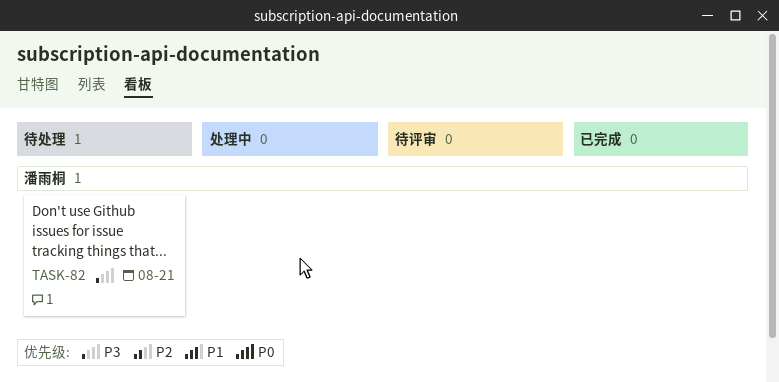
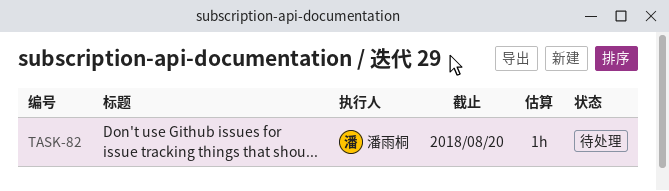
TASK-82, due: Aug 21 -> Aug 20

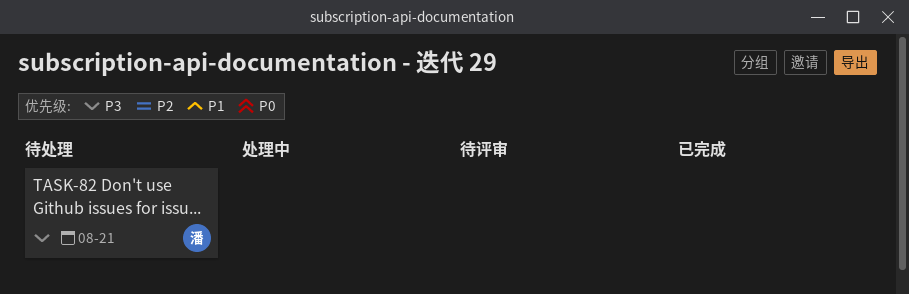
TASK-82, due: Aug 20 -> Aug 21

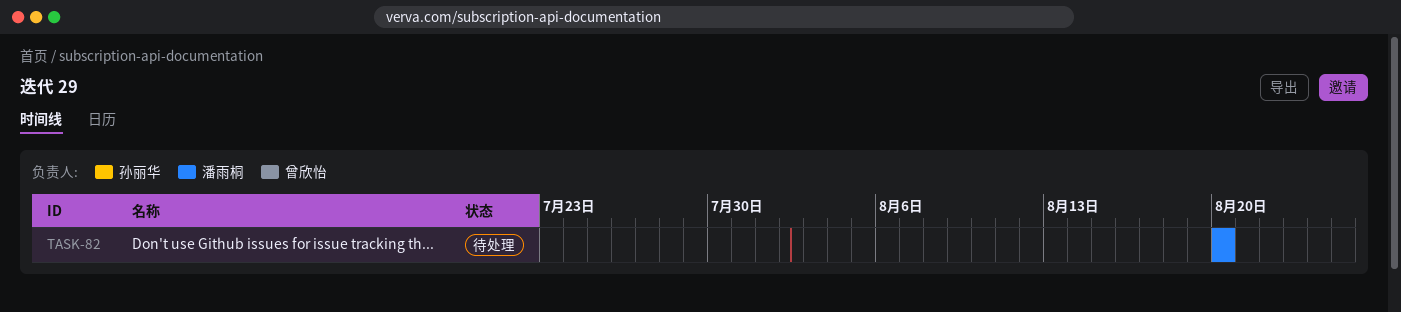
TASK-82, due: Aug 21 -> Aug 20

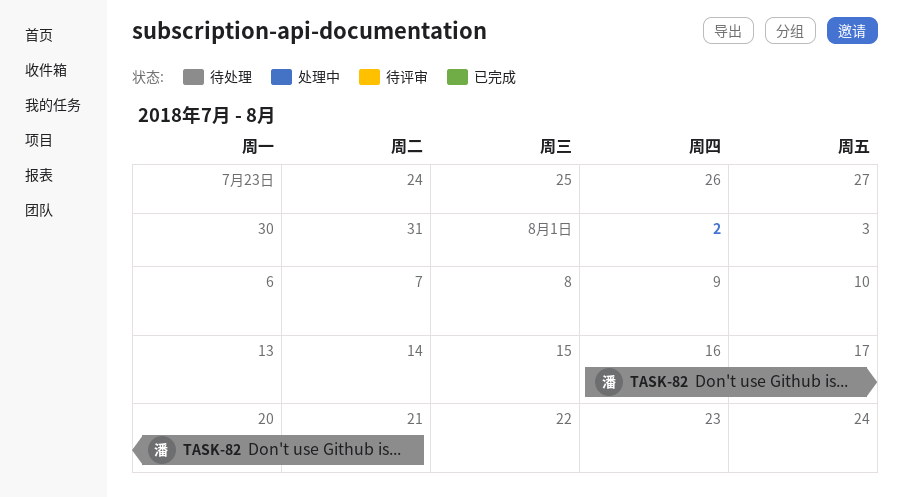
TASK-82, start: Aug 20 -> Aug 16
TASK-82, due: Aug 20 -> Aug 21

